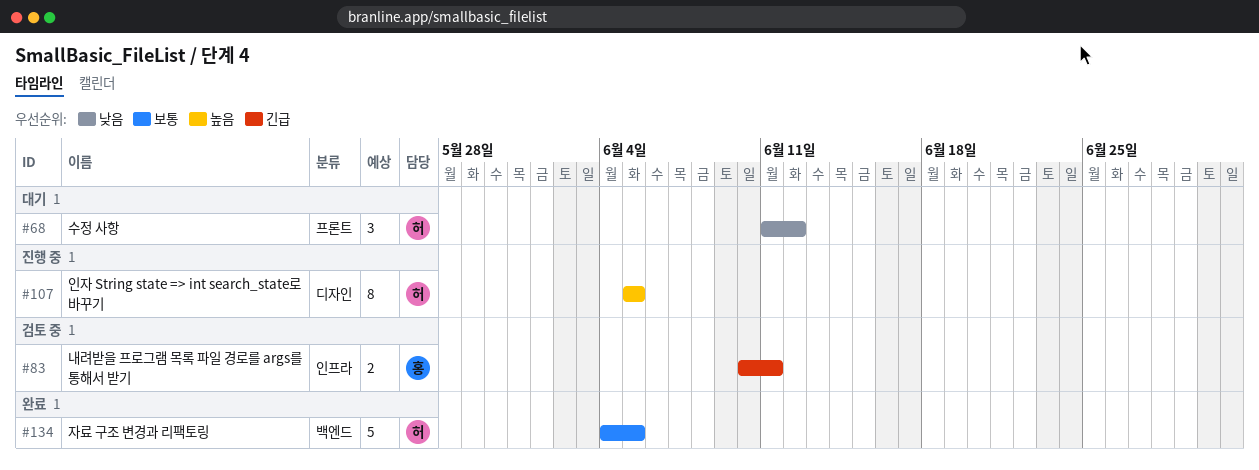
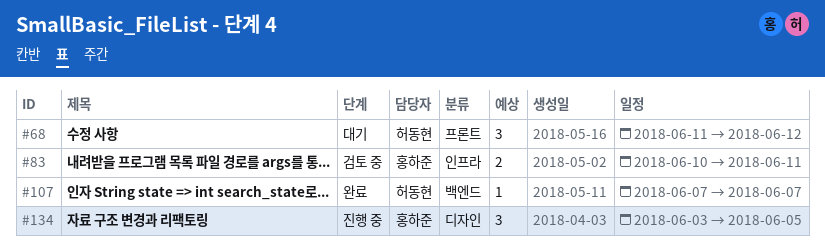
#107, status: 진행 중 -> 완료
#107, label: 디자인 -> 백엔드
#107, estimate: 8 -> 1
#107, start: Jun 5 -> Jun 7
#107, due: Jun 5 -> Jun 7
#134, status: 완료 -> 진행 중
#134, owner: 허동현 -> 홍하준
#134, label: 백엔드 -> 디자인
#134, estimate: 5 -> 3
#134, start: Jun 4 -> Jun 3

